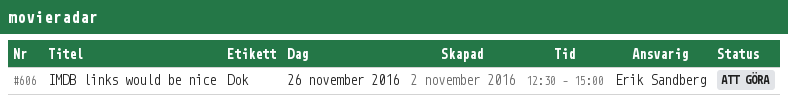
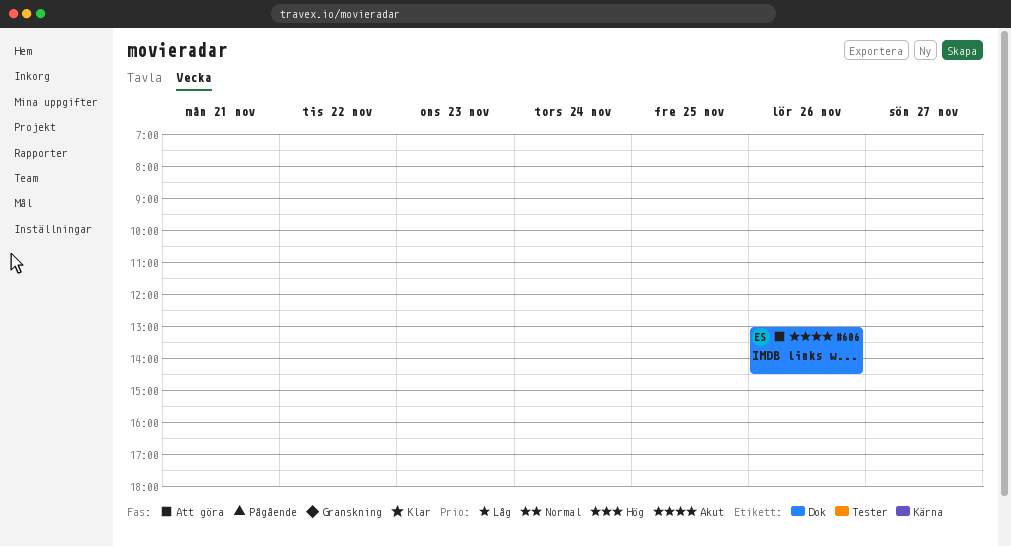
#606, begins: 12:30 -> 13:00
#606, ends: 15:00 -> 14:30

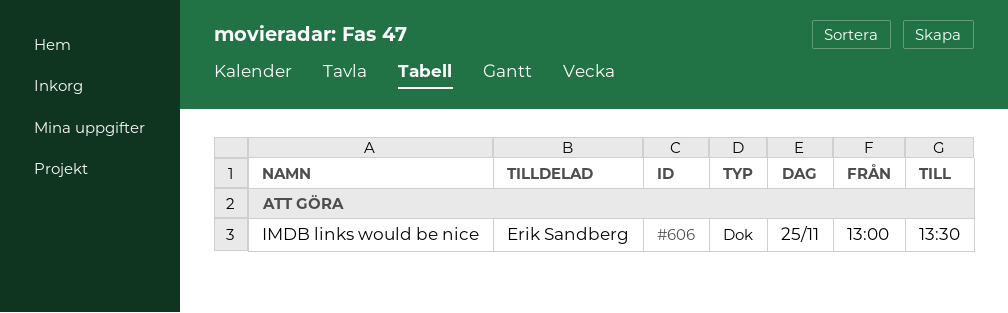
#606, day: Nov 26 -> Nov 25
#606, ends: 14:30 -> 13:30

